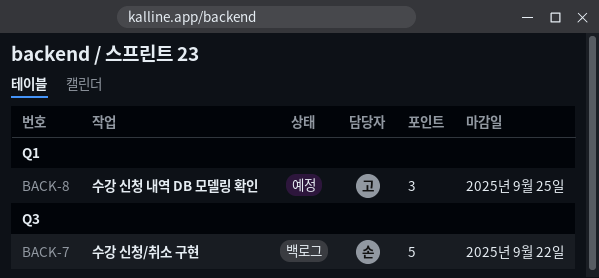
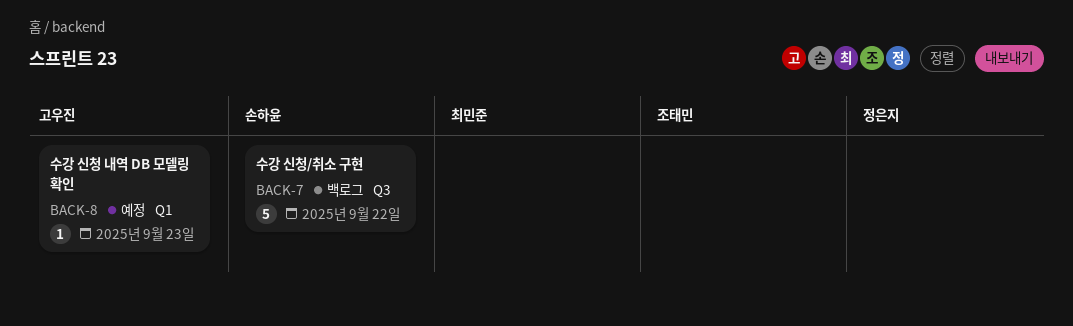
BACK-8, estimate: 3 -> 1
BACK-8, due: Sep 25 -> Sep 23

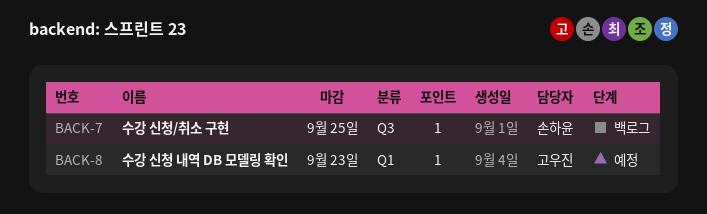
BACK-7, estimate: 5 -> 1
BACK-7, due: Sep 22 -> Sep 25

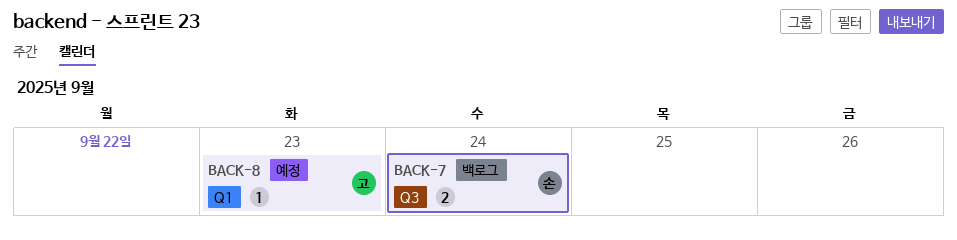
BACK-7, estimate: 1 -> 2
BACK-7, due: Sep 25 -> Sep 24

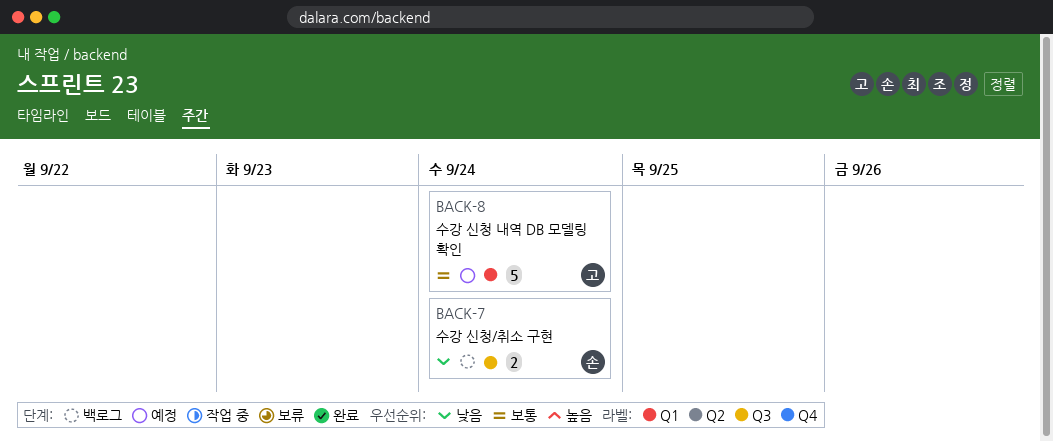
BACK-8, estimate: 1 -> 5
BACK-8, due: Sep 23 -> Sep 24

